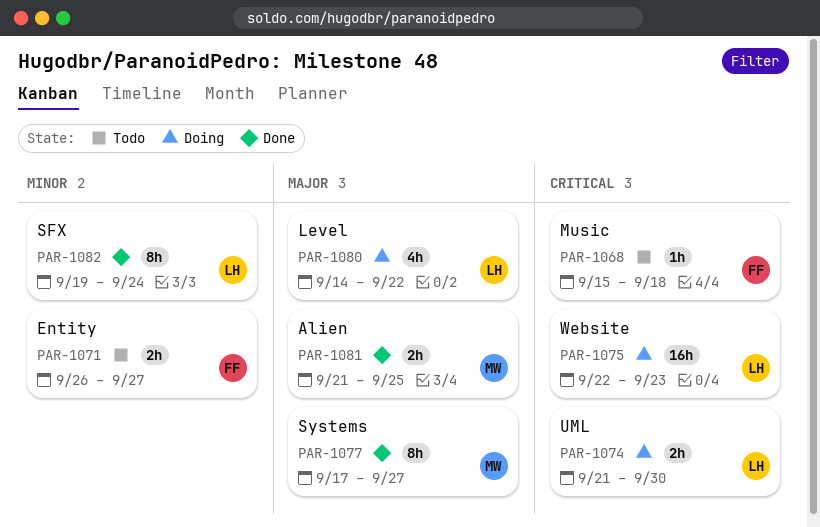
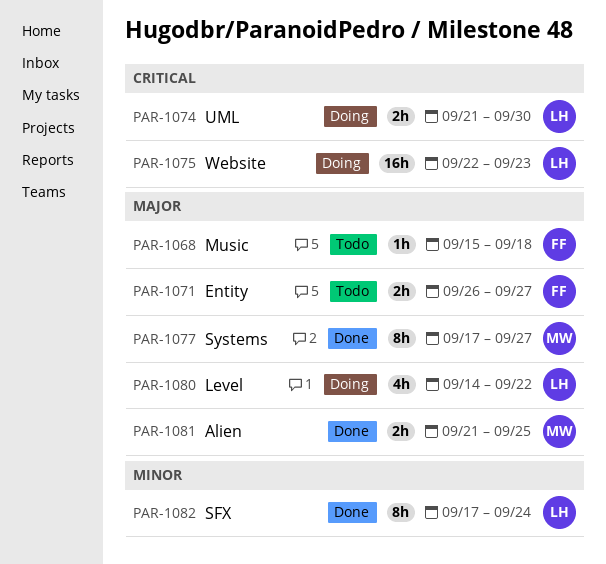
PAR-1068, priority: Critical -> Major
PAR-1071, priority: Minor -> Major
PAR-1082, start: Sep 19 -> Sep 17

